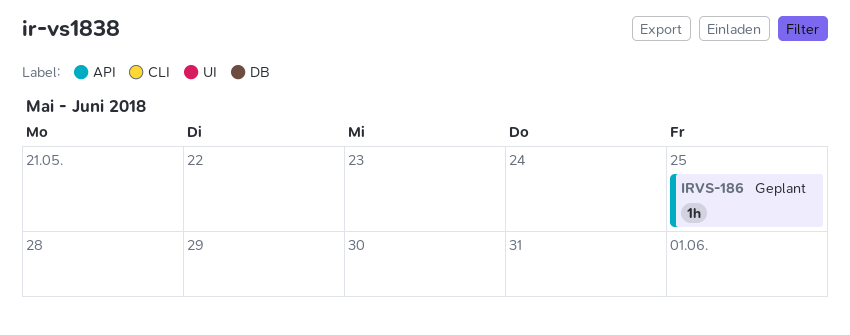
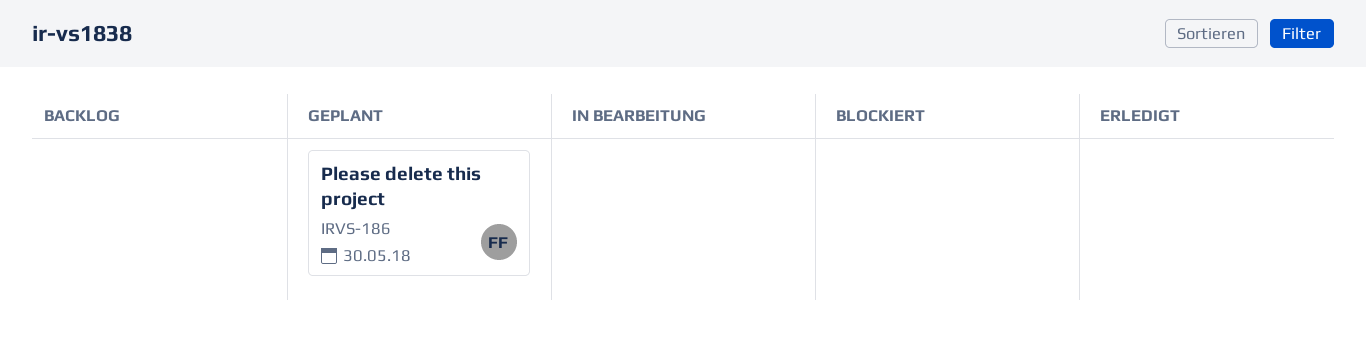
IRVS-186, due: May 25 -> May 30

